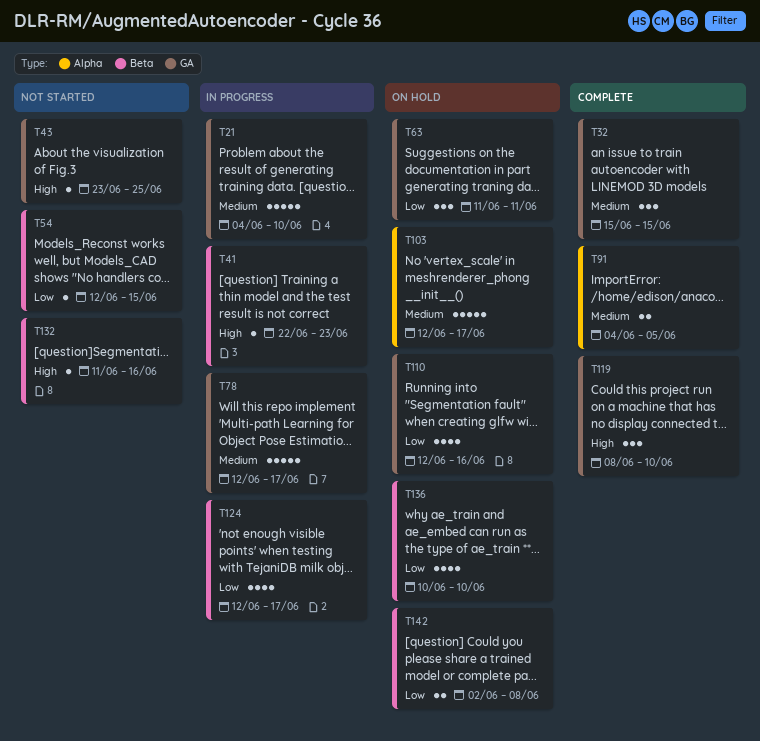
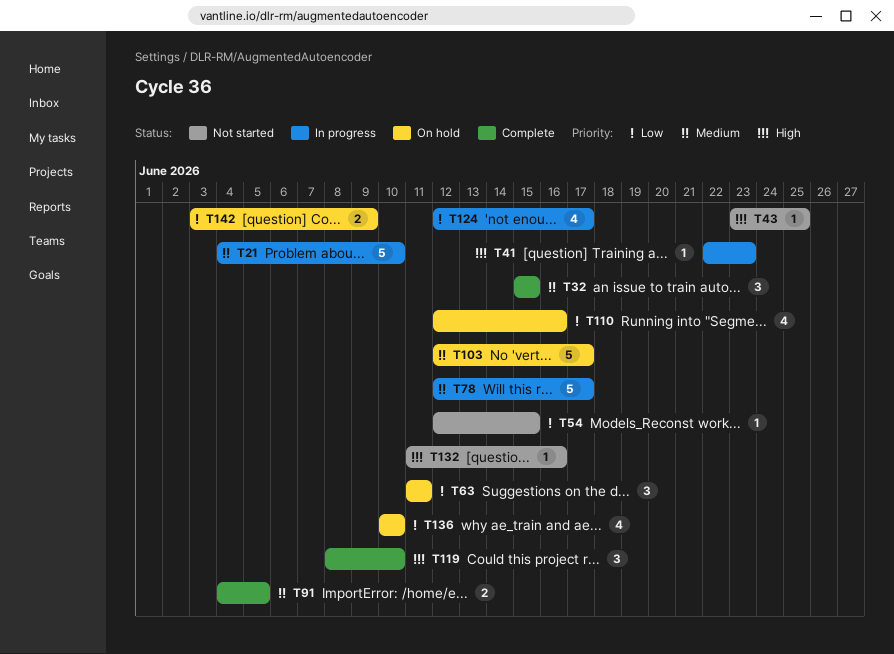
T142, start: Jun 2 -> Jun 3
T142, due: Jun 8 -> Jun 9

